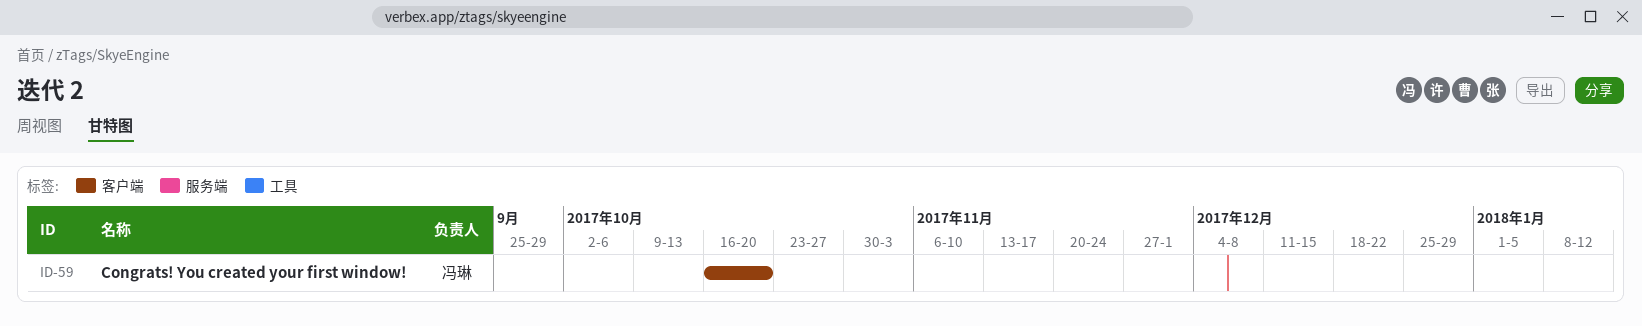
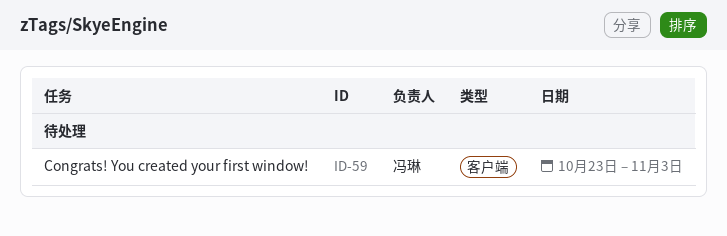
ID-59, start: Oct 16 -> Oct 23
ID-59, due: Oct 20 -> Nov 3

